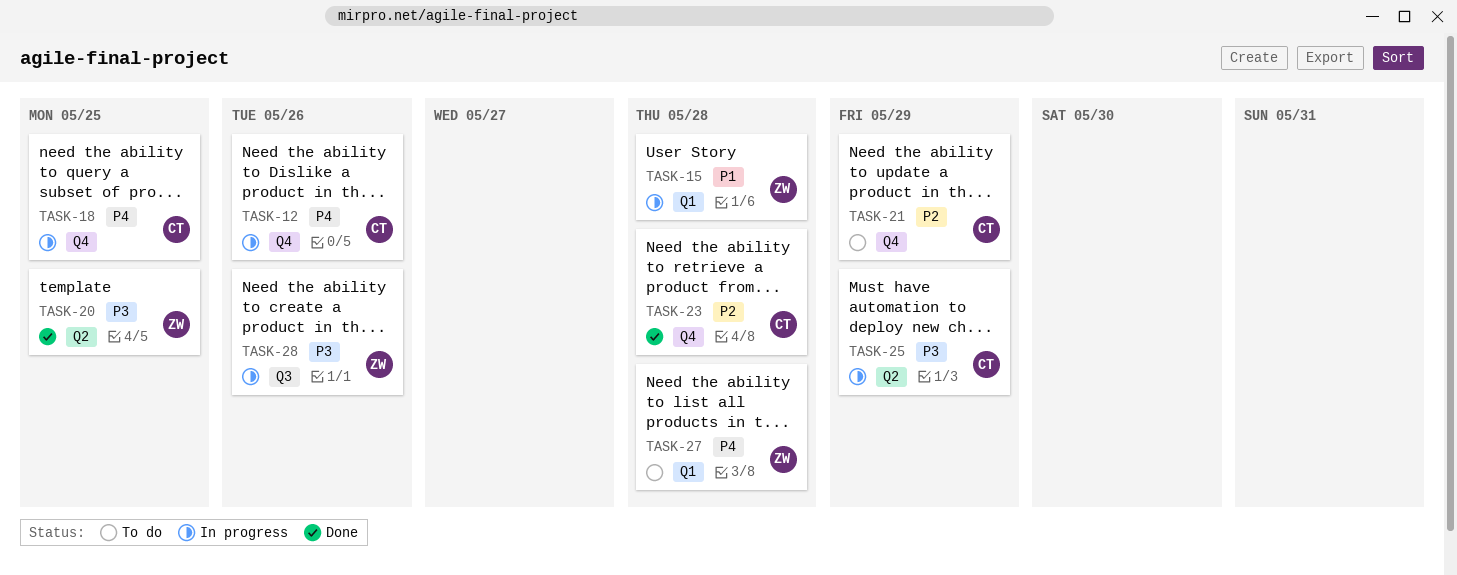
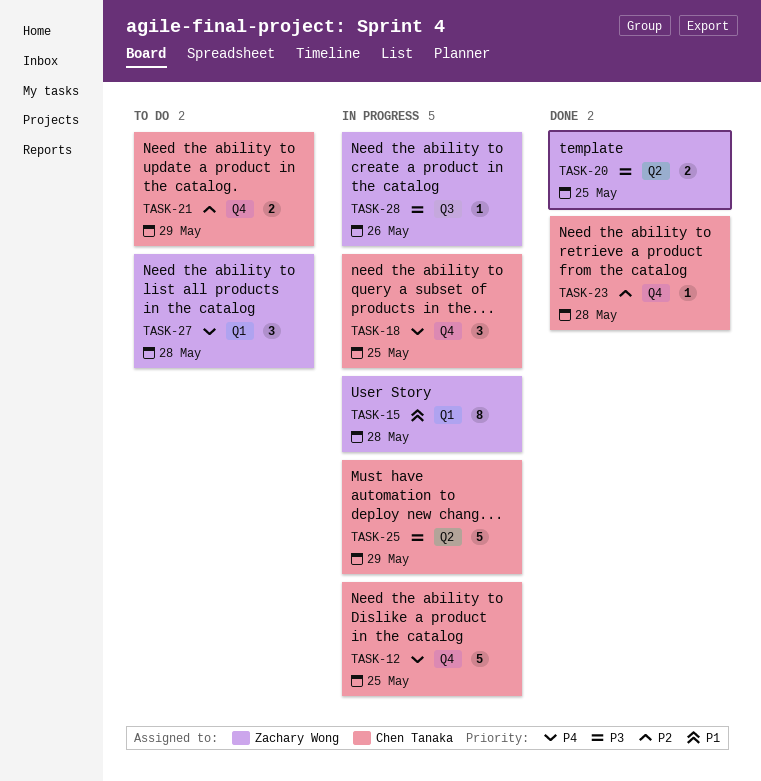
TASK-12, due: May 26 -> May 25

